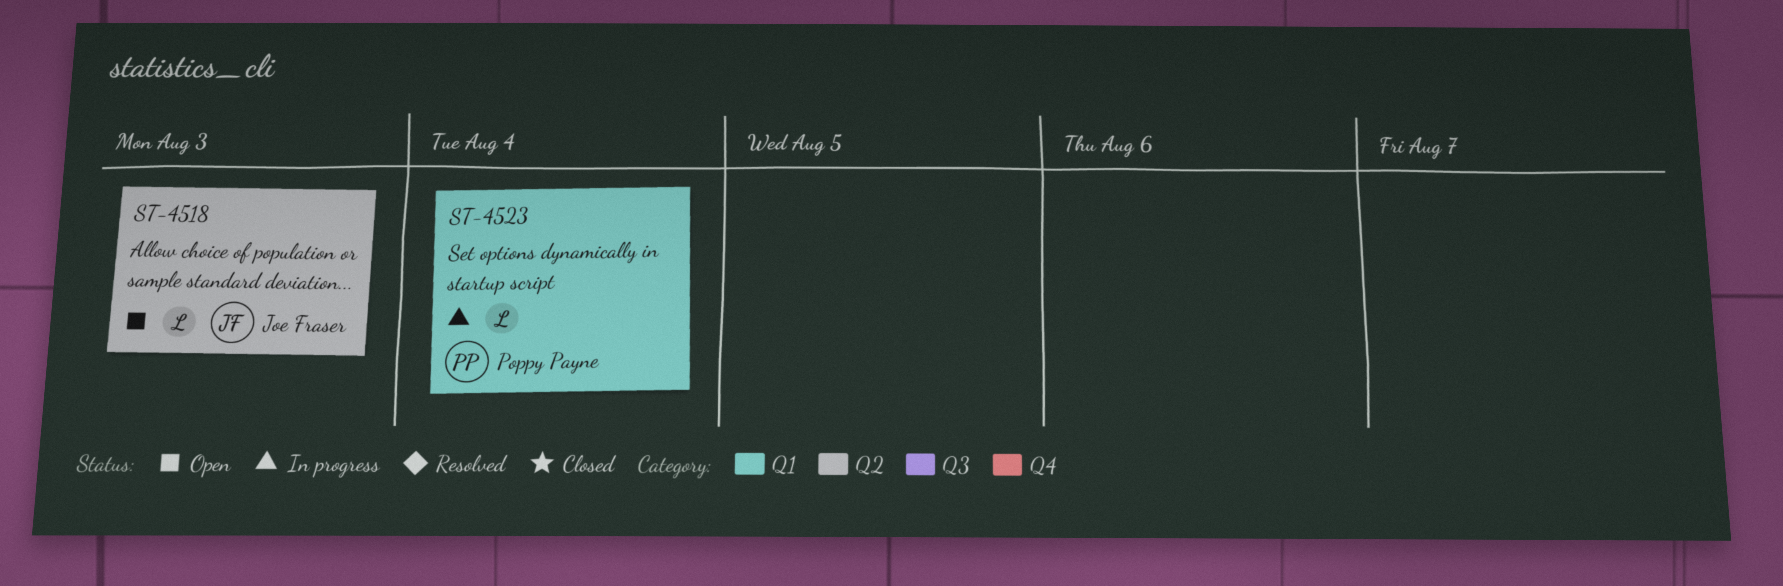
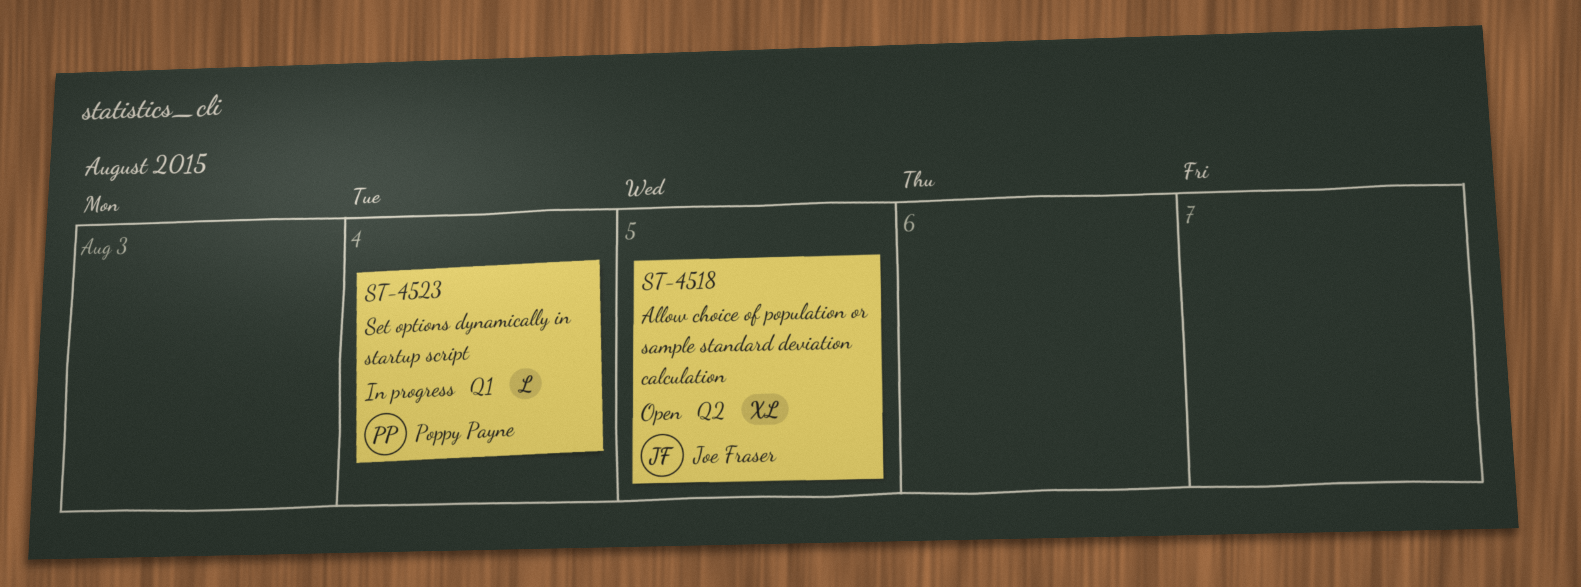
ST-4518, estimate: L -> XL
ST-4518, due: Aug 3 -> Aug 5

